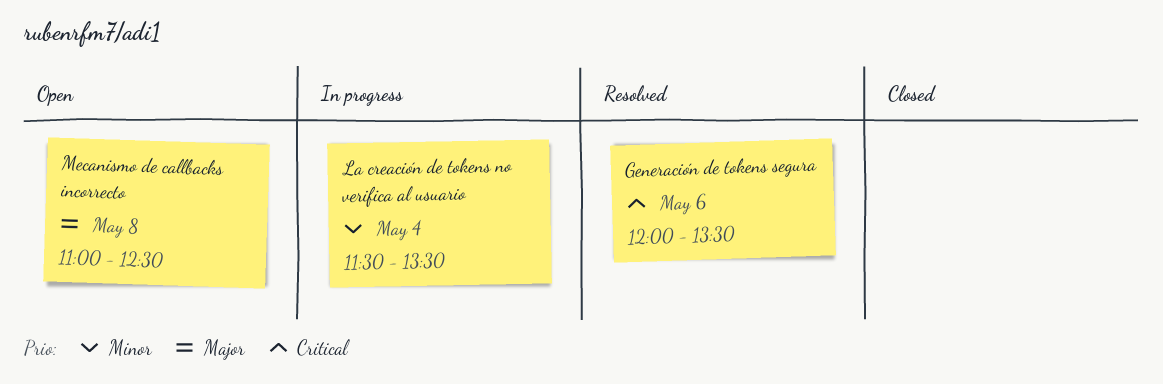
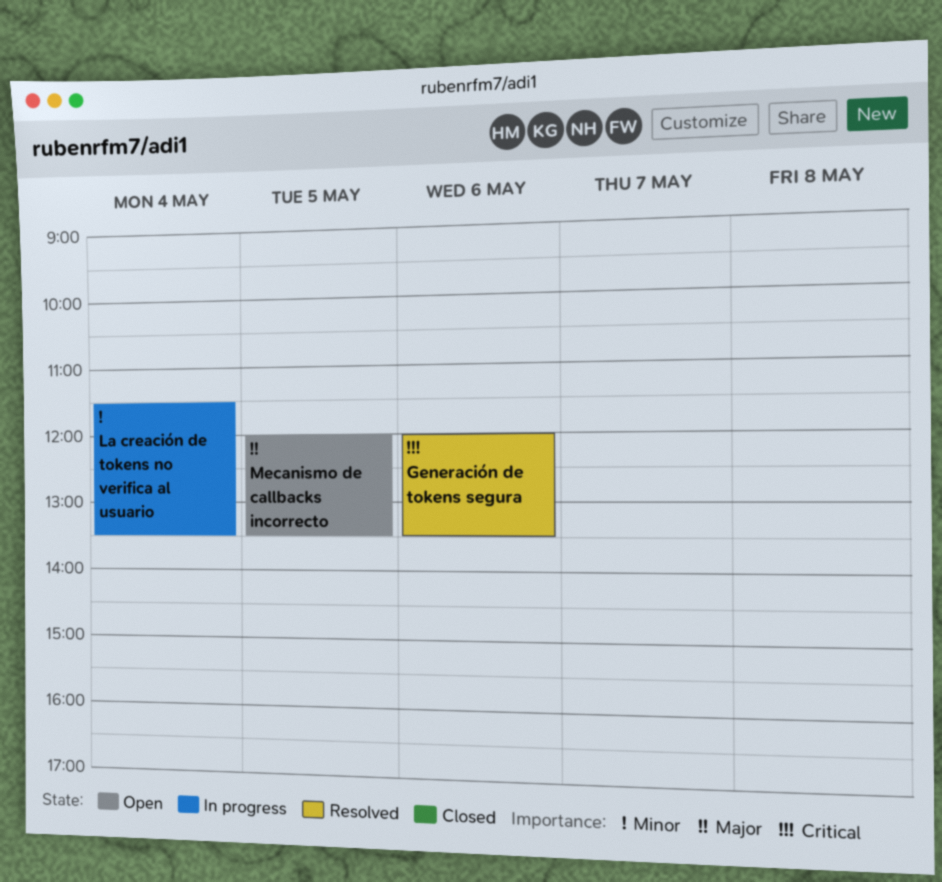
Mecanismo de callbacks incorrecto, day: May 8 -> May 5
Mecanismo de callbacks incorrecto, begins: 11:00 -> 12:00
Mecanismo de callbacks incorrecto, ends: 12:30 -> 13:30

